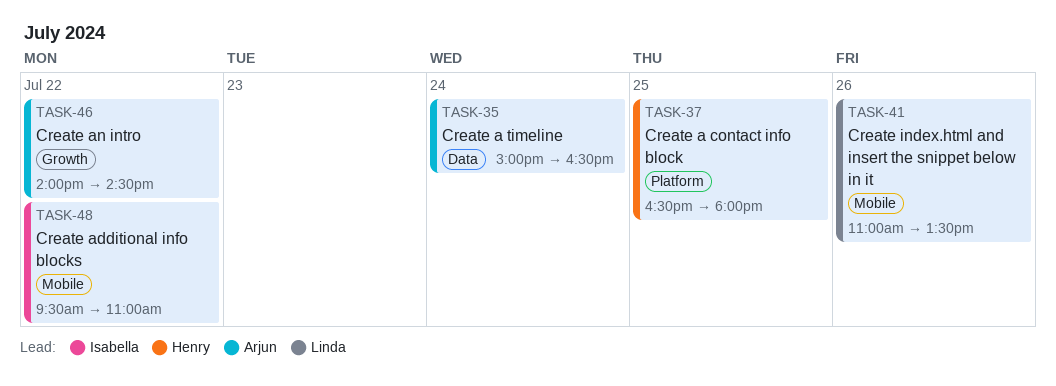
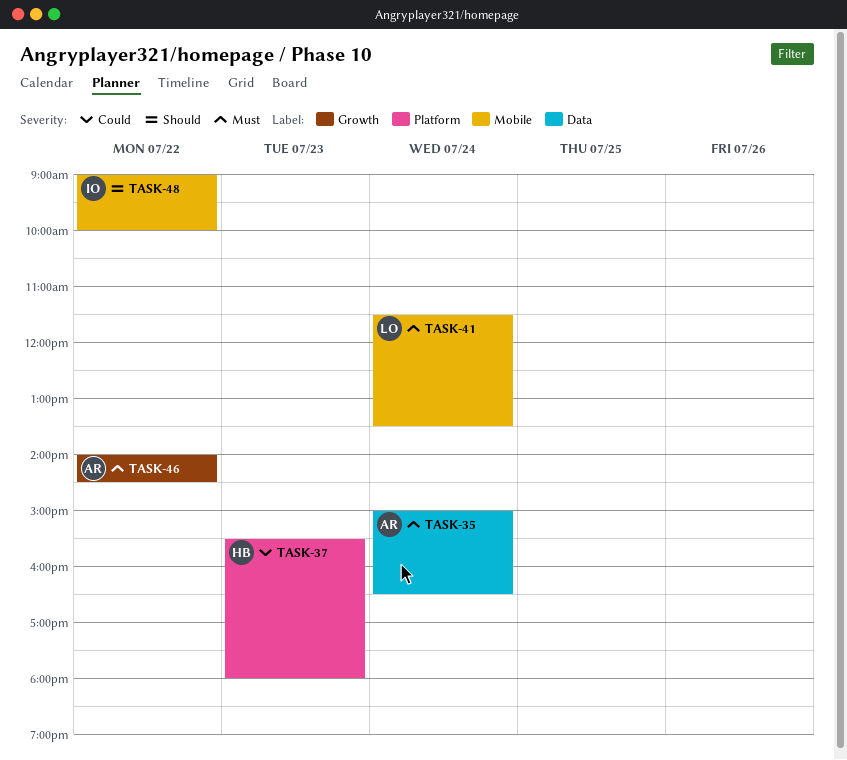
TASK-37, day: Jul 25 -> Jul 23
TASK-37, begins: 16:30 -> 15:30
TASK-41, day: Jul 26 -> Jul 24
TASK-41, begins: 11:00 -> 11:30
TASK-48, begins: 09:30 -> 09:00
TASK-48, ends: 11:00 -> 10:00

